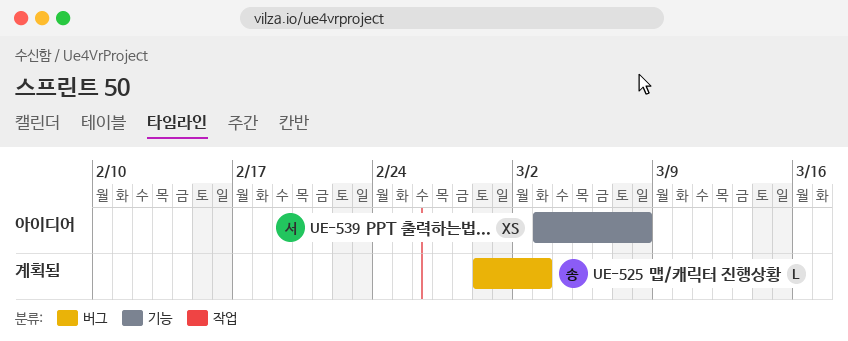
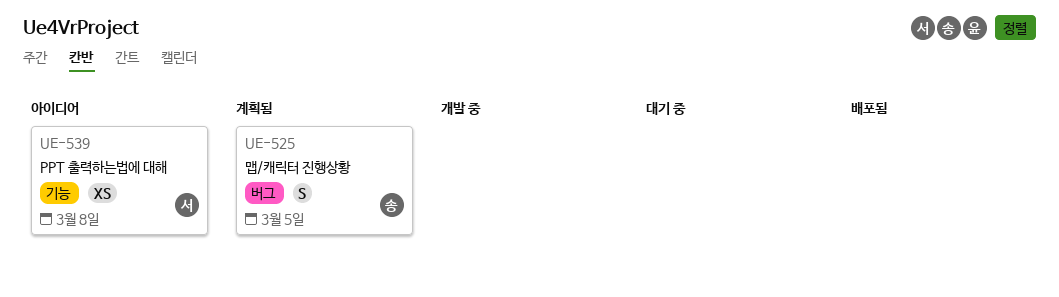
UE-525, estimate: L -> S
UE-525, due: Mar 3 -> Mar 5

